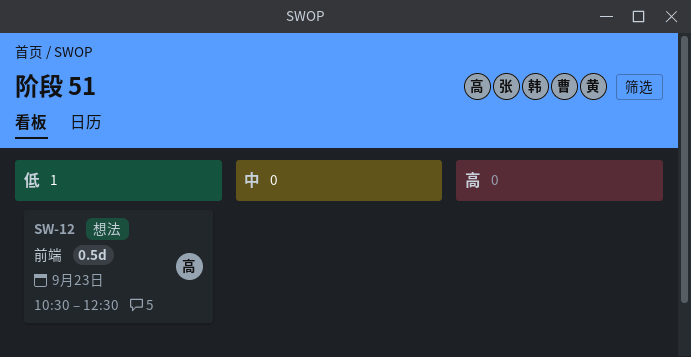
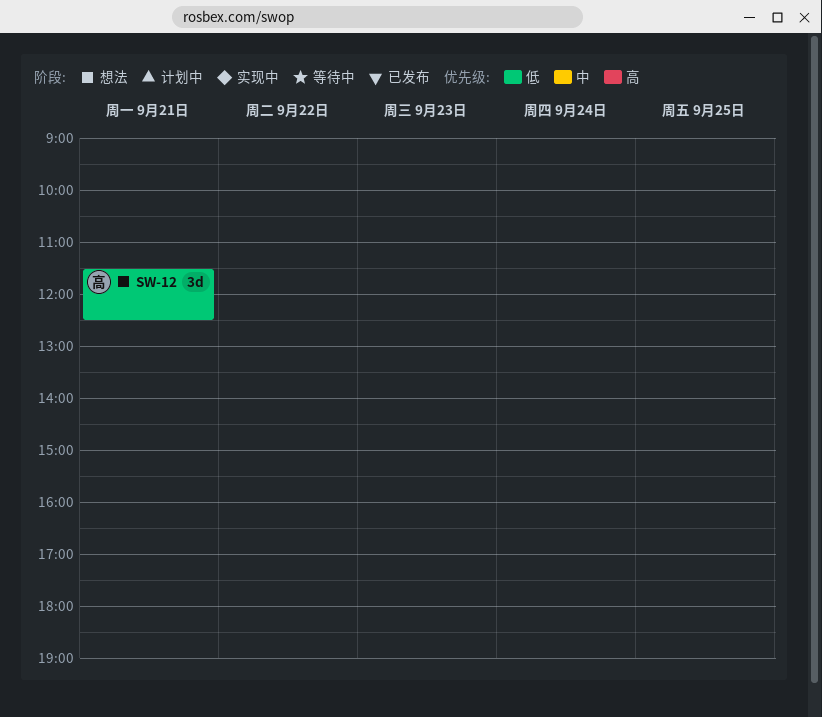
SW-12, estimate: 0.5d -> 3d
SW-12, day: Sep 23 -> Sep 21
SW-12, begins: 10:30 -> 11:30

